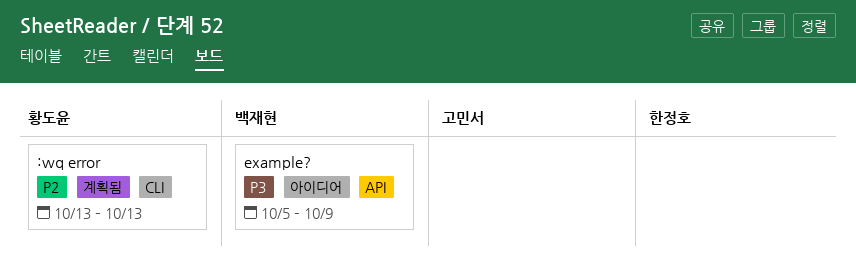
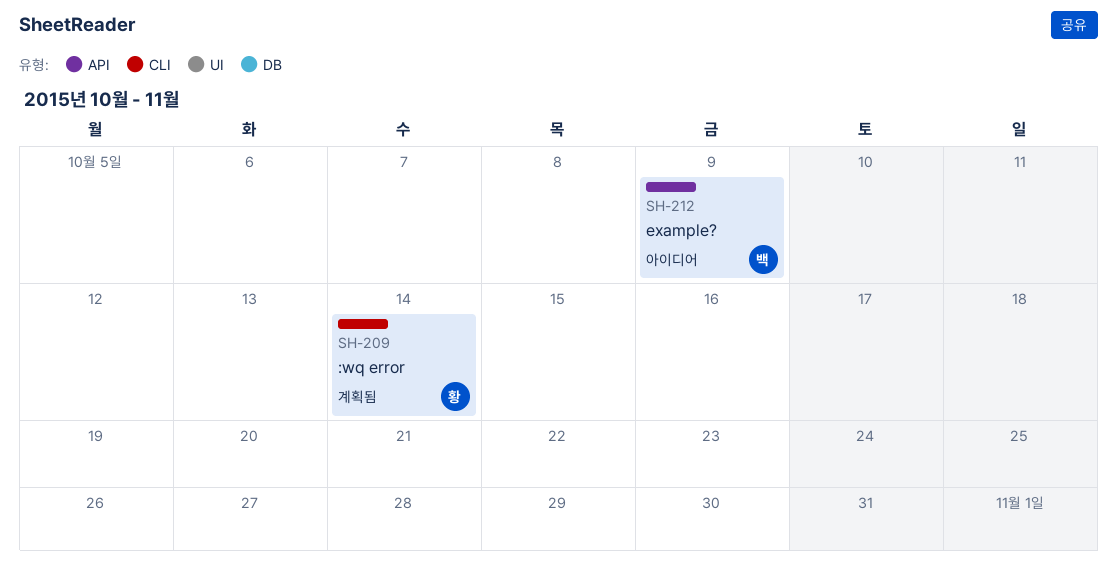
:wq error, due: Oct 13 -> Oct 14

